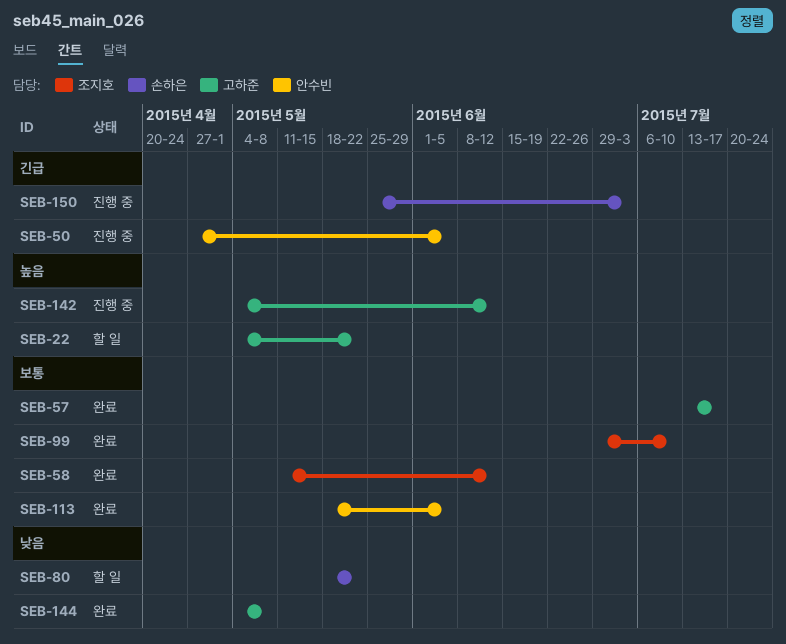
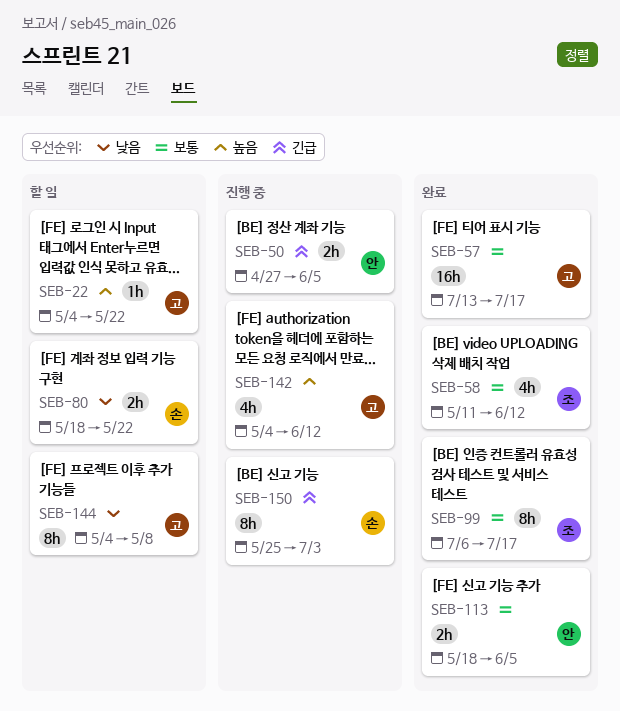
SEB-99, start: Jun 29 -> Jul 6
SEB-99, due: Jul 10 -> Jul 17
SEB-144, status: 완료 -> 할 일

